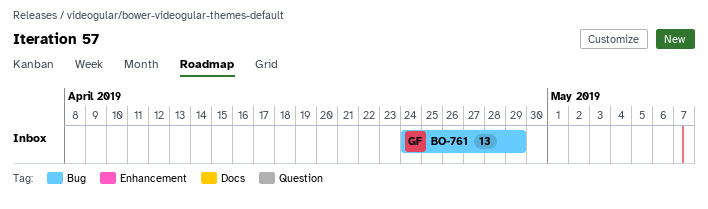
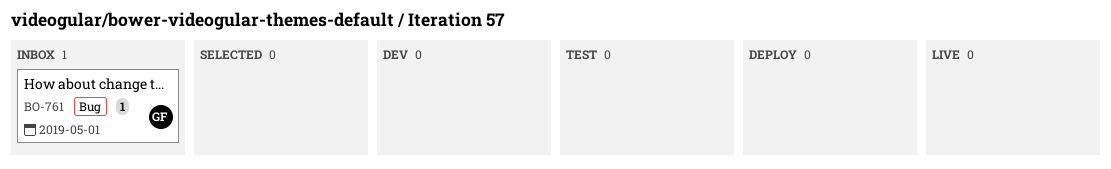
BO-761, estimate: 13 -> 1
BO-761, due: Apr 29 -> May 1

